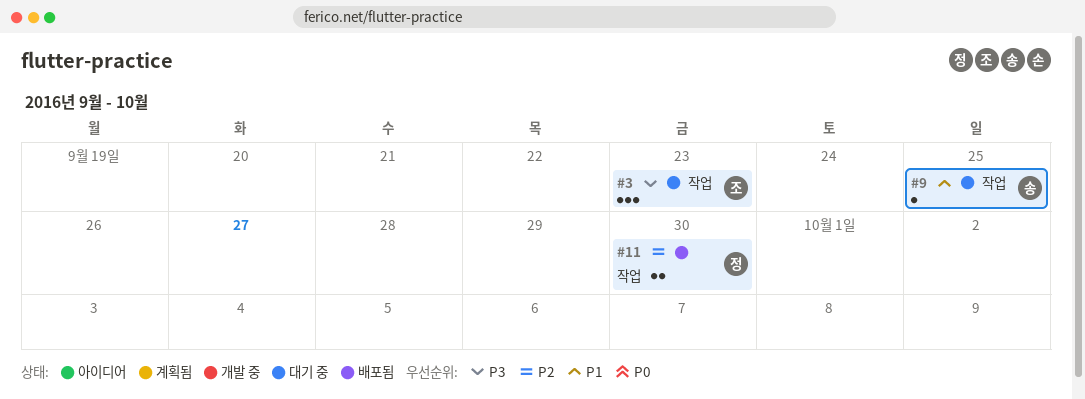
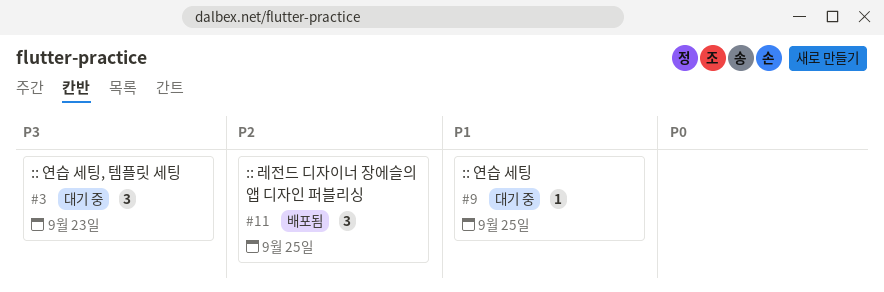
#11, estimate: 2 -> 3
#11, due: Sep 30 -> Sep 25

